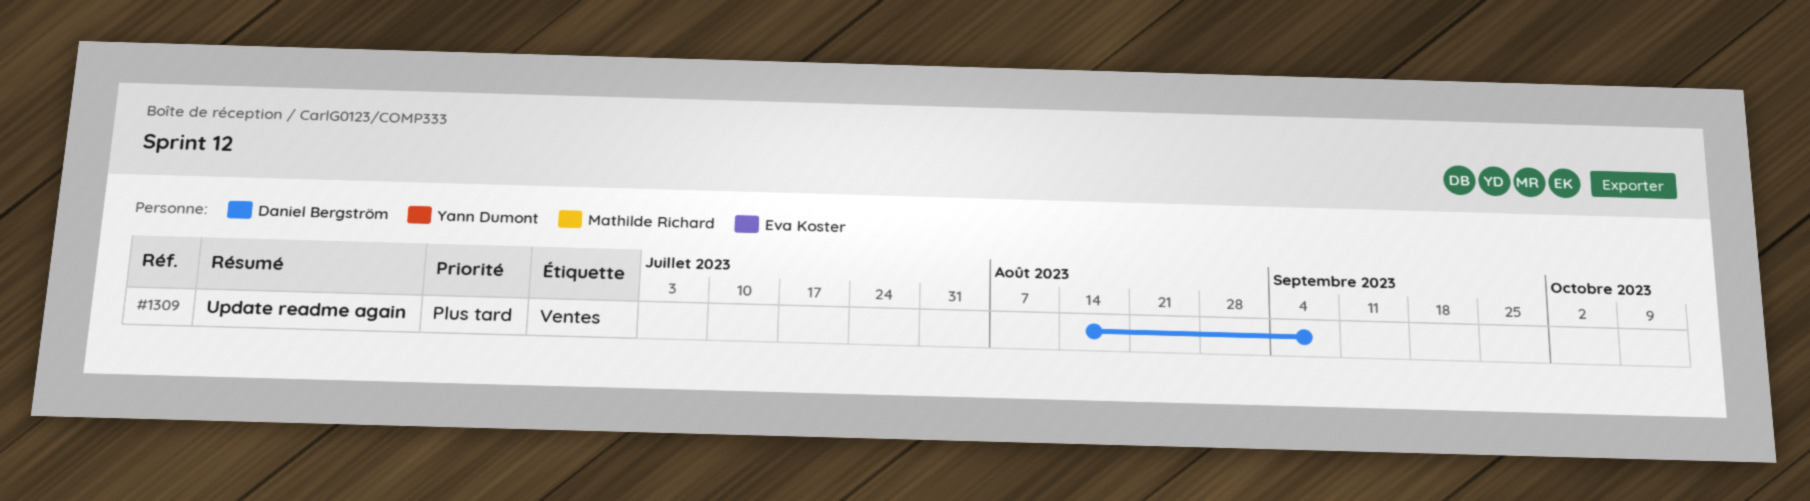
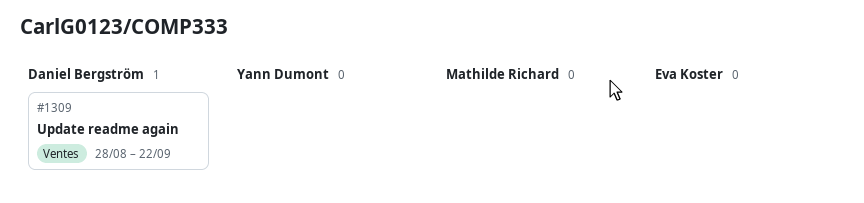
#1309, start: Aug 14 -> Aug 28
#1309, due: Sep 8 -> Sep 22

